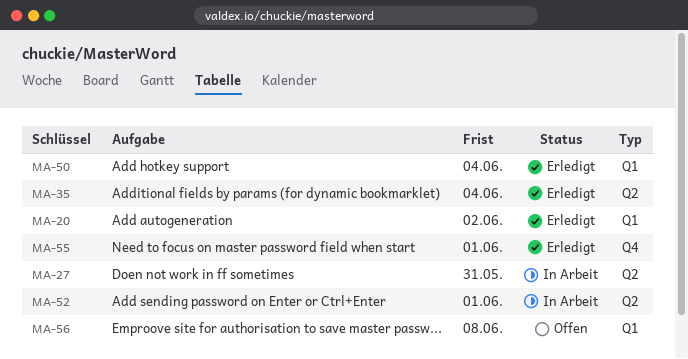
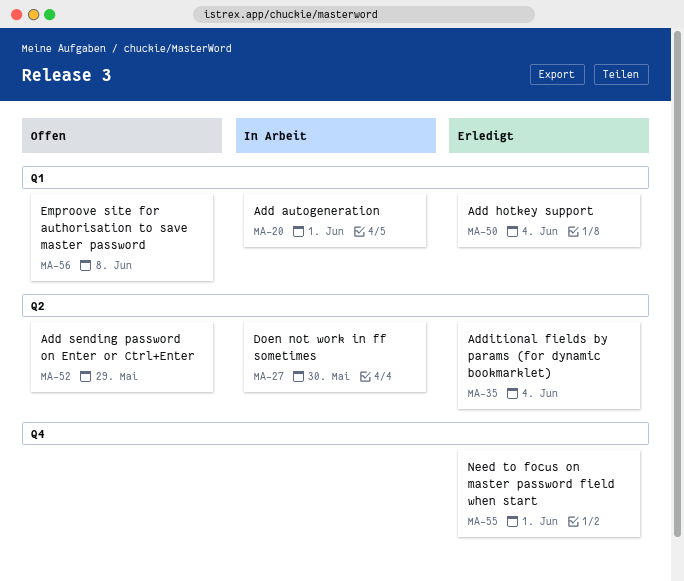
MA-20, status: Erledigt -> In Arbeit
MA-20, due: Jun 2 -> Jun 1
MA-27, due: May 31 -> May 30
MA-52, status: In Arbeit -> Offen
MA-52, due: Jun 1 -> May 29

